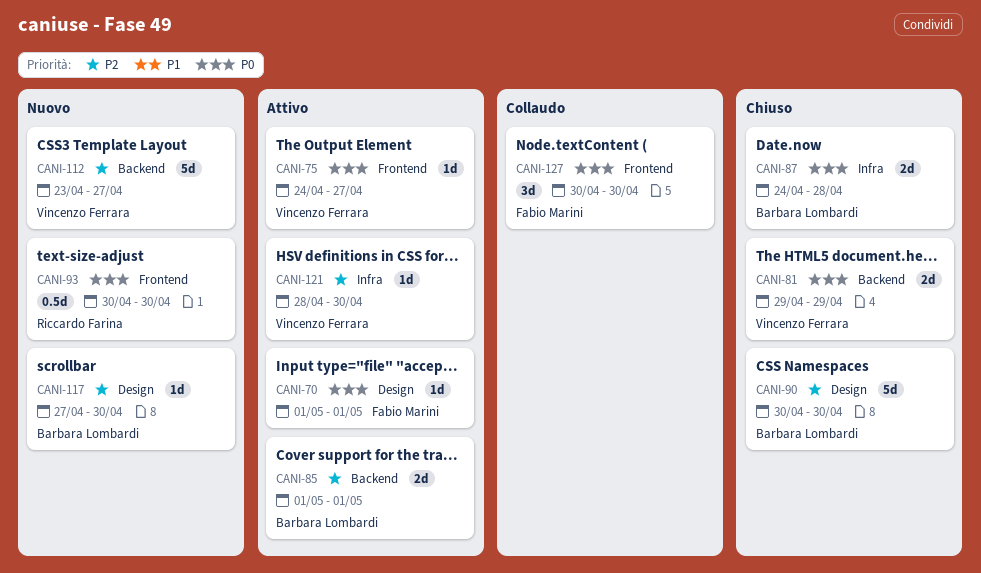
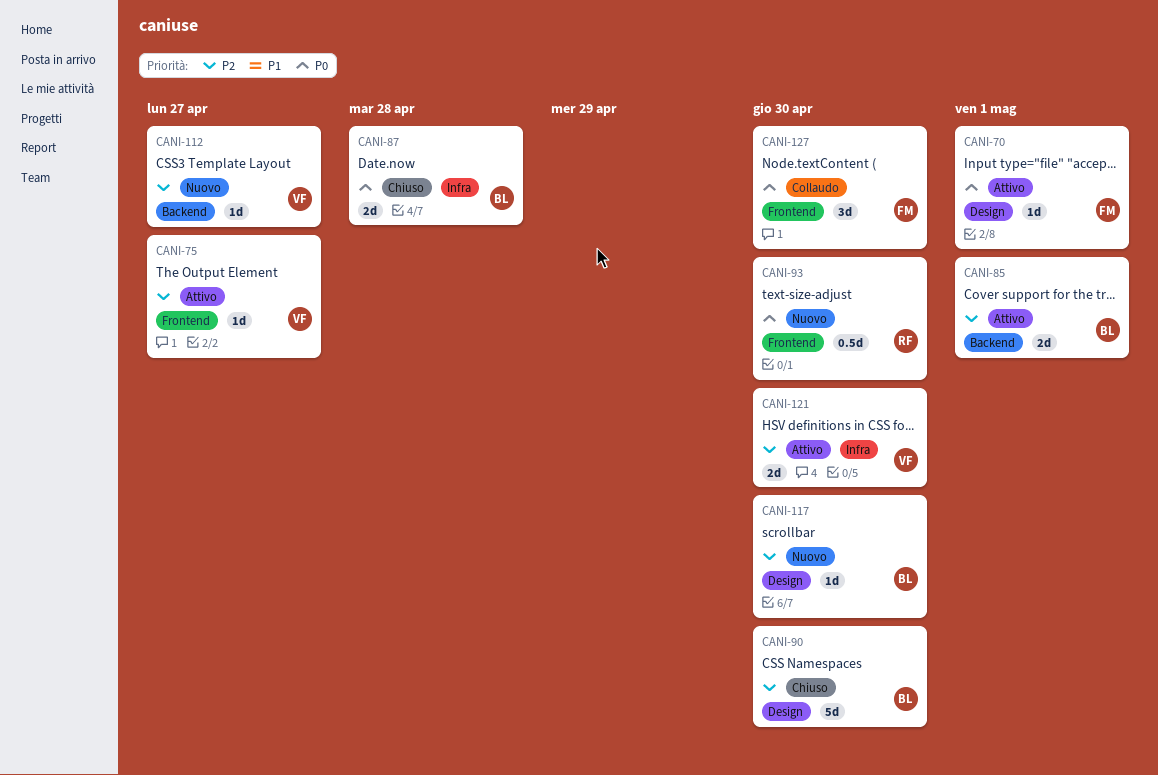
CANI-75, priority: P0 -> P2
CANI-81: present -> none
CANI-112, estimate: 5d -> 1d
CANI-121, estimate: 1d -> 2d

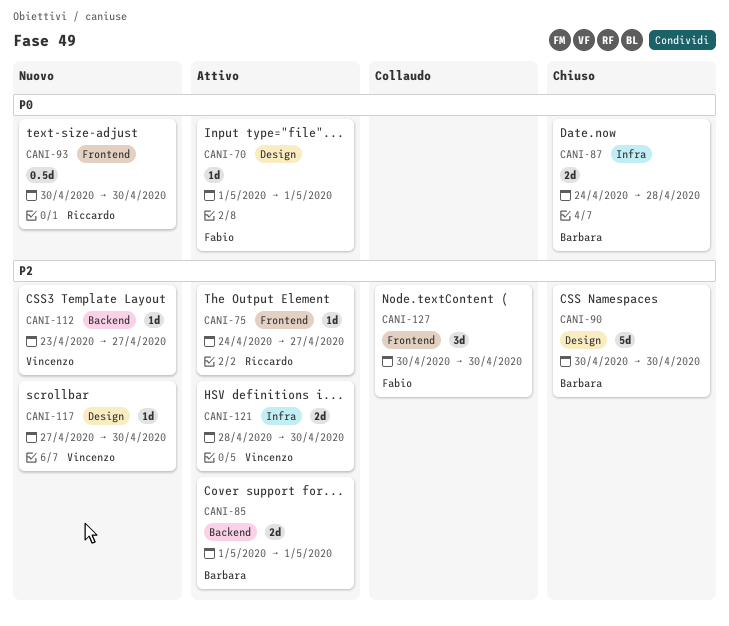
CANI-75, owner: Vincenzo -> Riccardo
CANI-117, owner: Barbara -> Vincenzo
CANI-127, priority: P0 -> P2

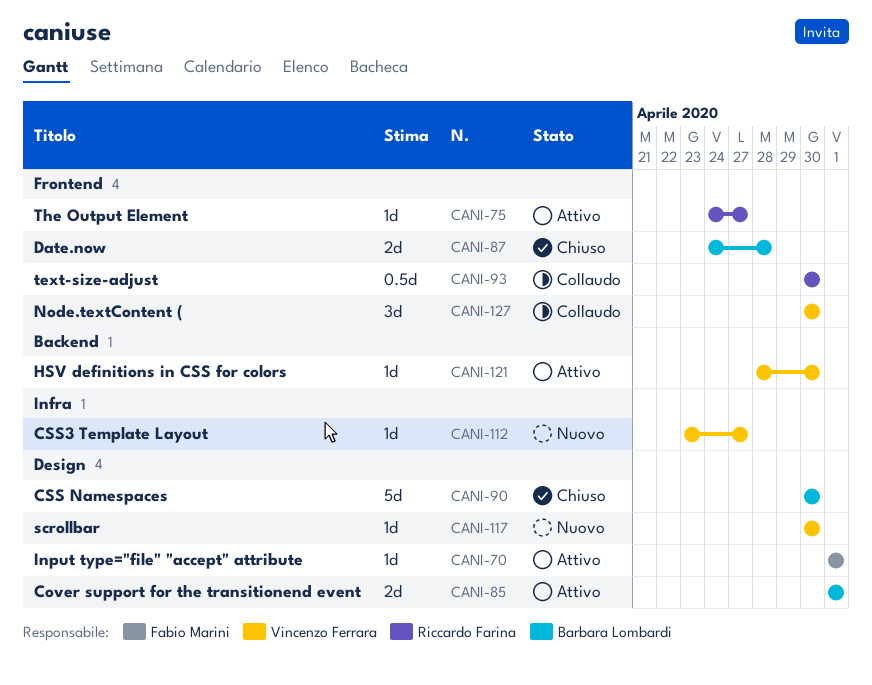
CANI-85, label: Backend -> Design
CANI-87, label: Infra -> Frontend
CANI-93, status: Nuovo -> Collaudo
CANI-112, label: Backend -> Infra
CANI-117, start: Apr 27 -> Apr 30
CANI-121, label: Infra -> Backend
CANI-121, estimate: 2d -> 1d
CANI-127, owner: Fabio Marini -> Vincenzo Ferrara

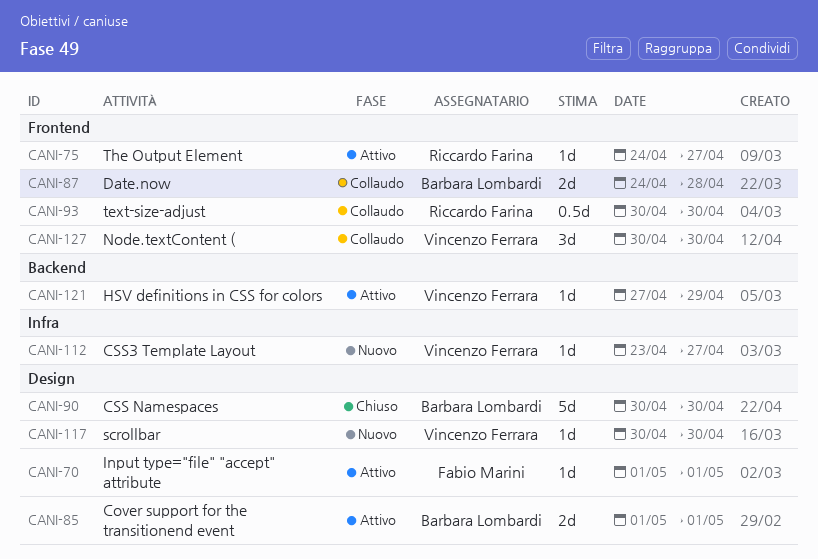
CANI-87, status: Chiuso -> Collaudo
CANI-121, start: Apr 28 -> Apr 27
CANI-121, due: Apr 30 -> Apr 29

